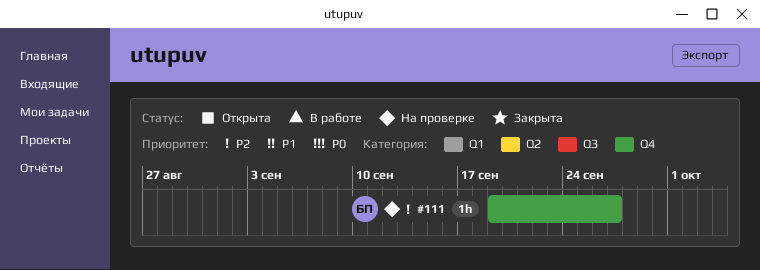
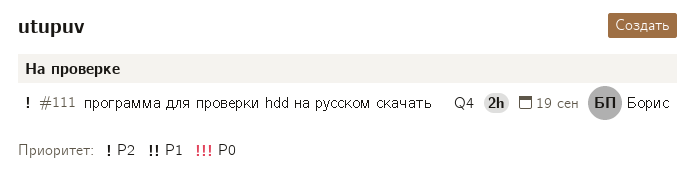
#111, estimate: 1h -> 2h
#111, due: Sep 27 -> Sep 19

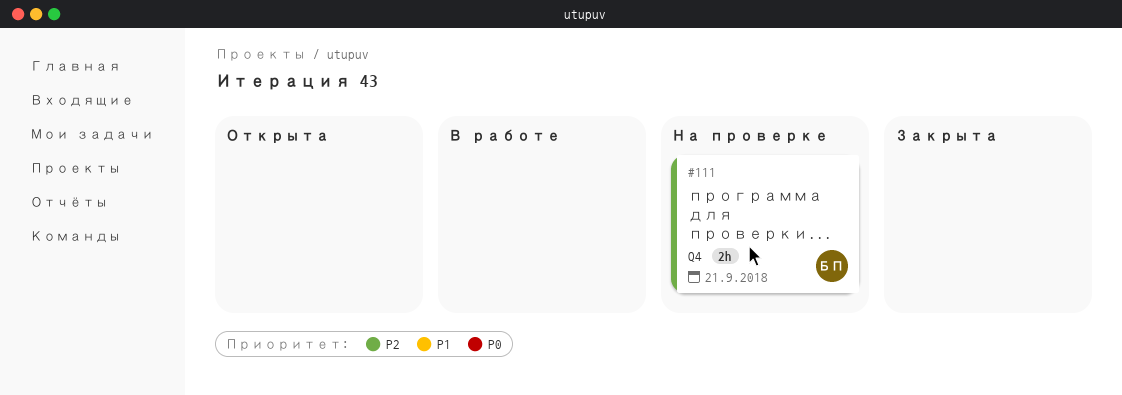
#111, due: Sep 19 -> Sep 21

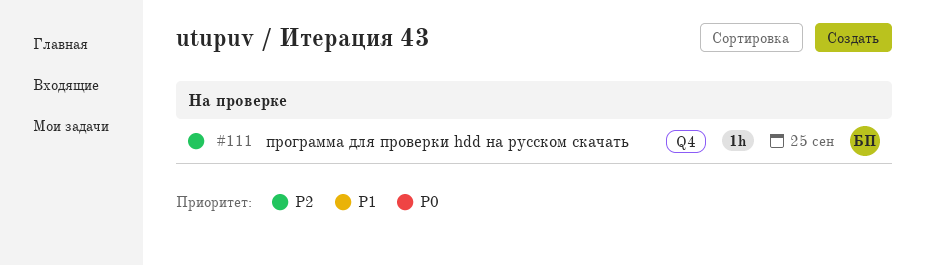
#111, estimate: 2h -> 1h
#111, due: Sep 21 -> Sep 25

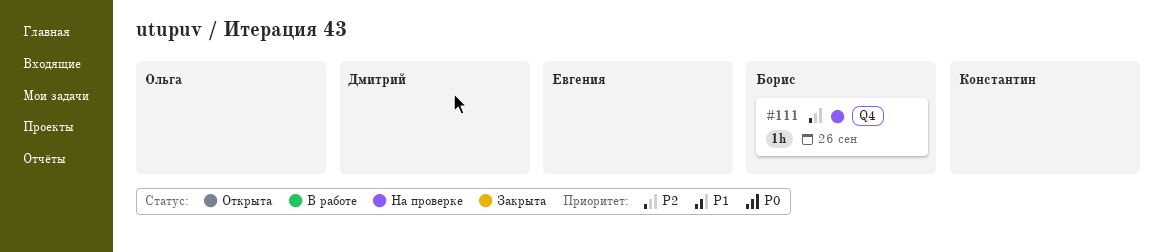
#111, due: Sep 25 -> Sep 26

